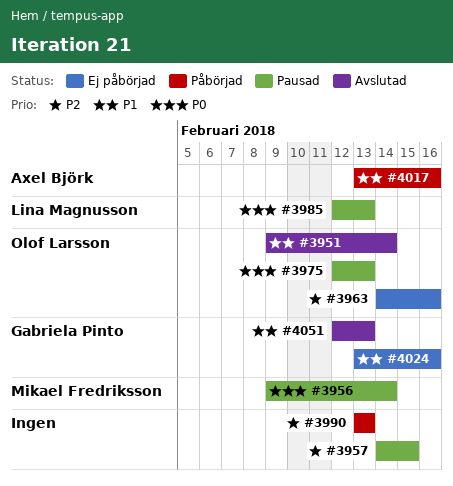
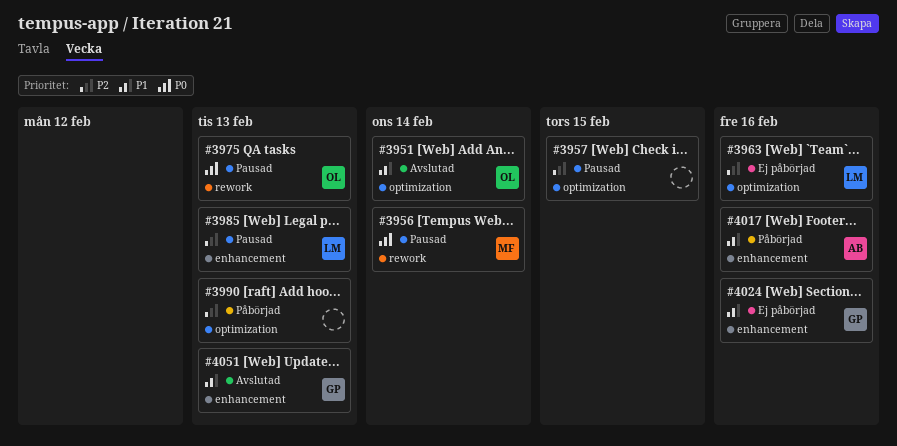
#3963, owner: Olof Larsson -> Lina Magnusson
#3985, priority: P0 -> P2

